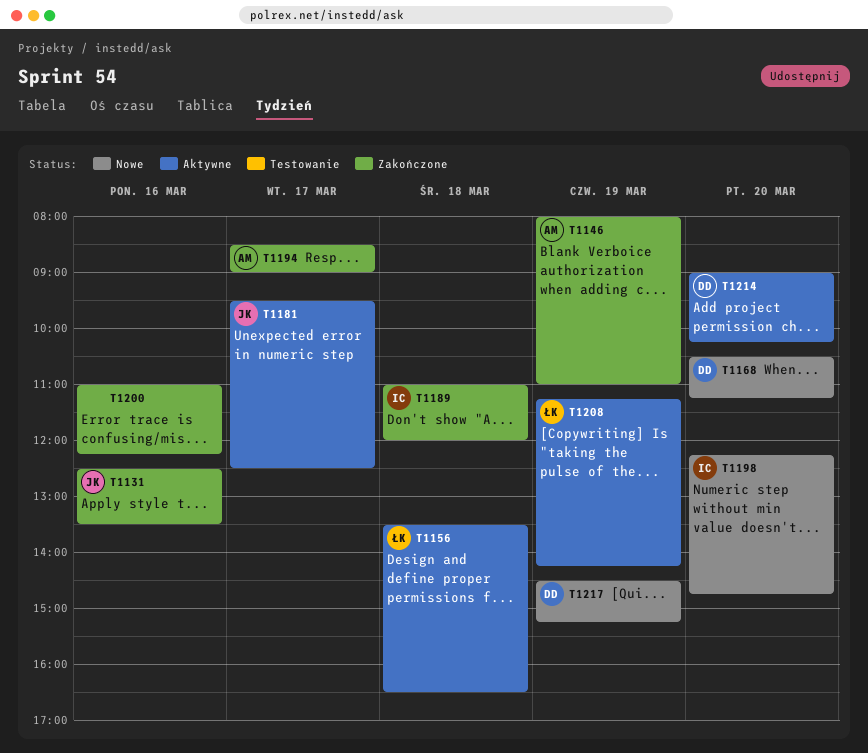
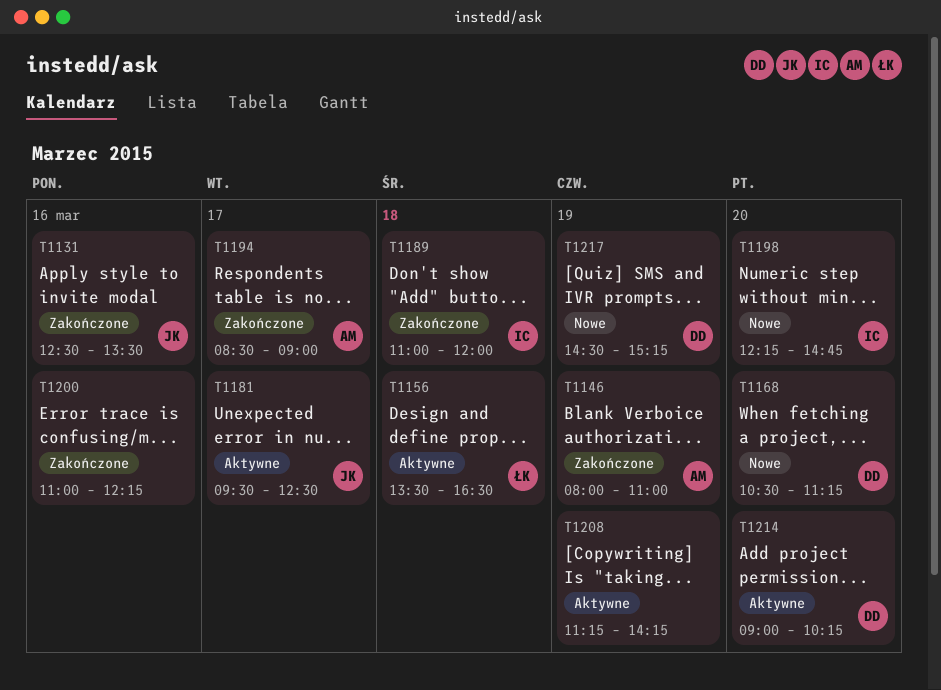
T1208, owner: ŁK -> none

